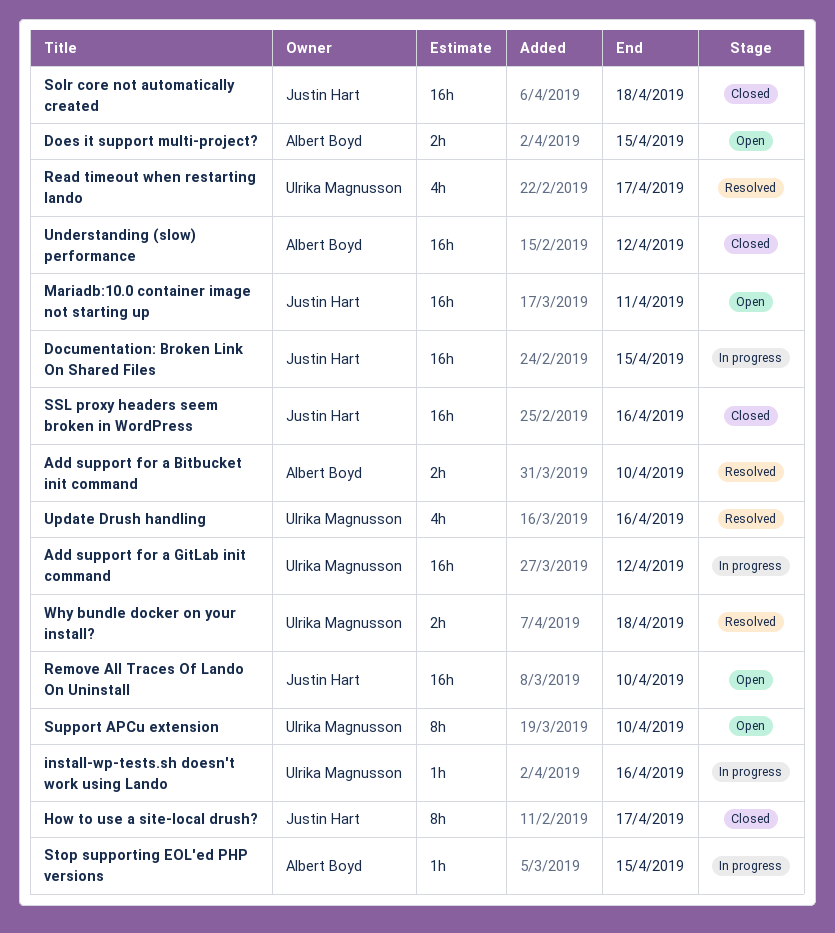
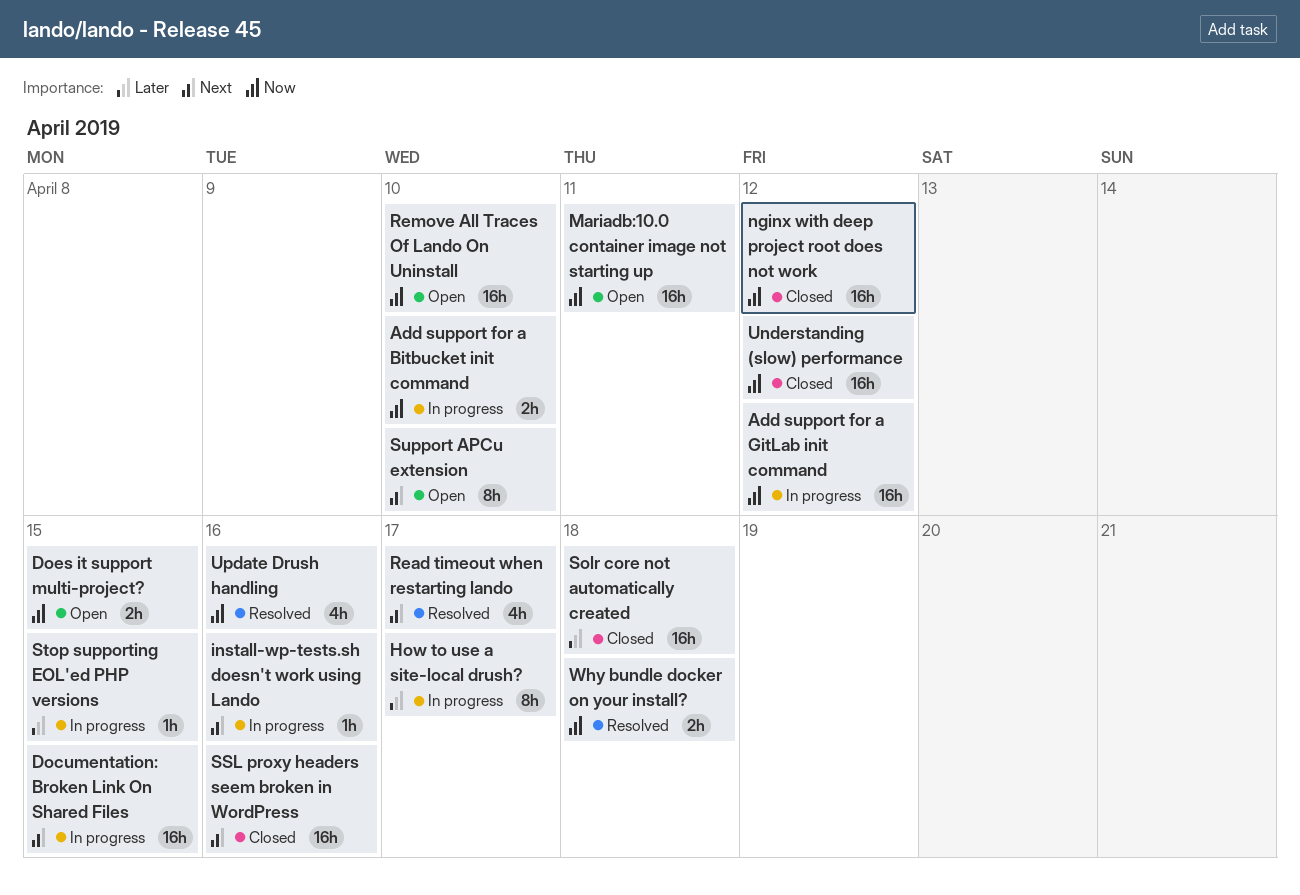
Add support for a Bitbucket init command, status: Resolved -> In progress
How to use a site-local drush?, status: Closed -> In progress
nginx with deep project root does not work: none -> present

